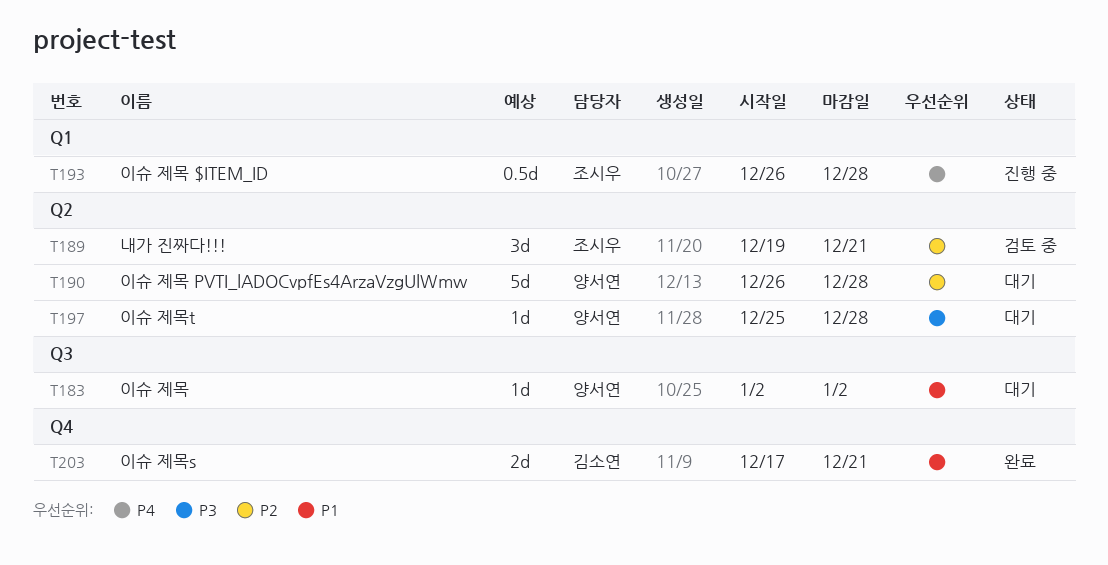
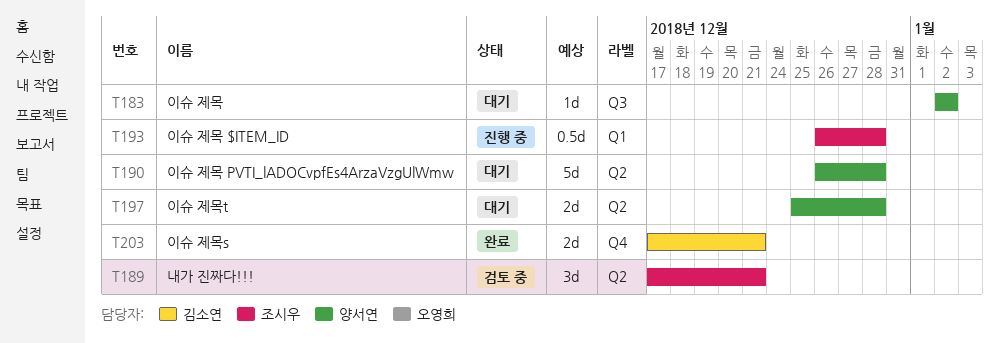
T189, start: Dec 19 -> Dec 17
T197, estimate: 1d -> 2d

